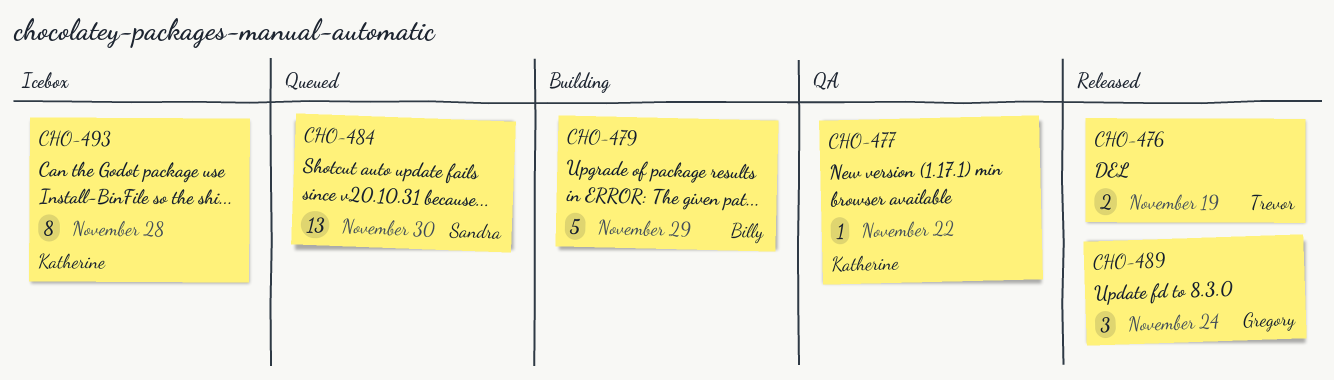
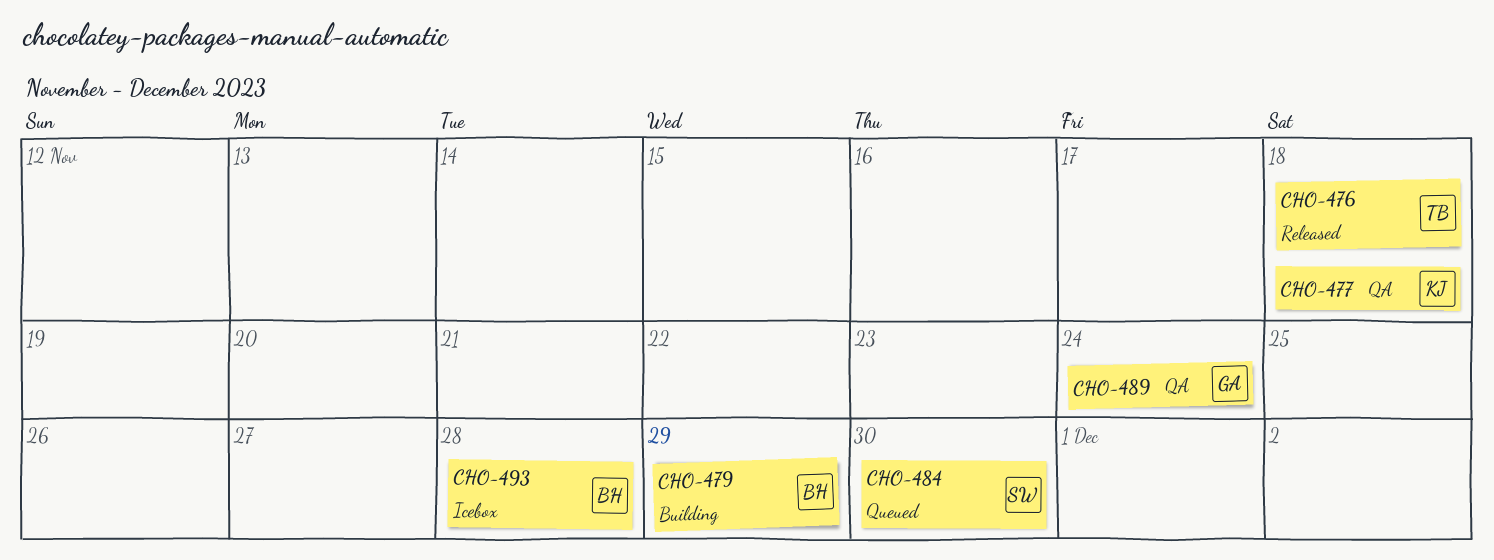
CHO-476, due: Nov 19 -> Nov 18
CHO-477, due: Nov 22 -> Nov 18
CHO-489, status: Released -> QA
CHO-493, owner: Katherine -> Billy

